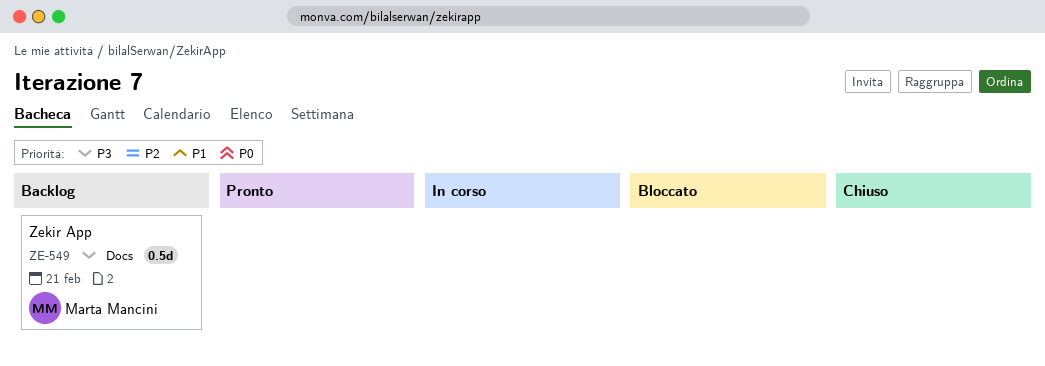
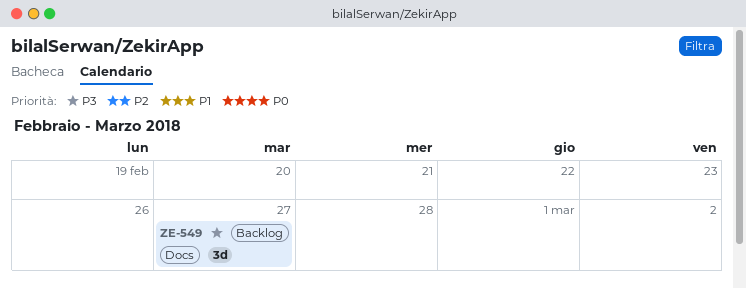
ZE-549, estimate: 0.5d -> 3d
ZE-549, due: Feb 21 -> Feb 27

